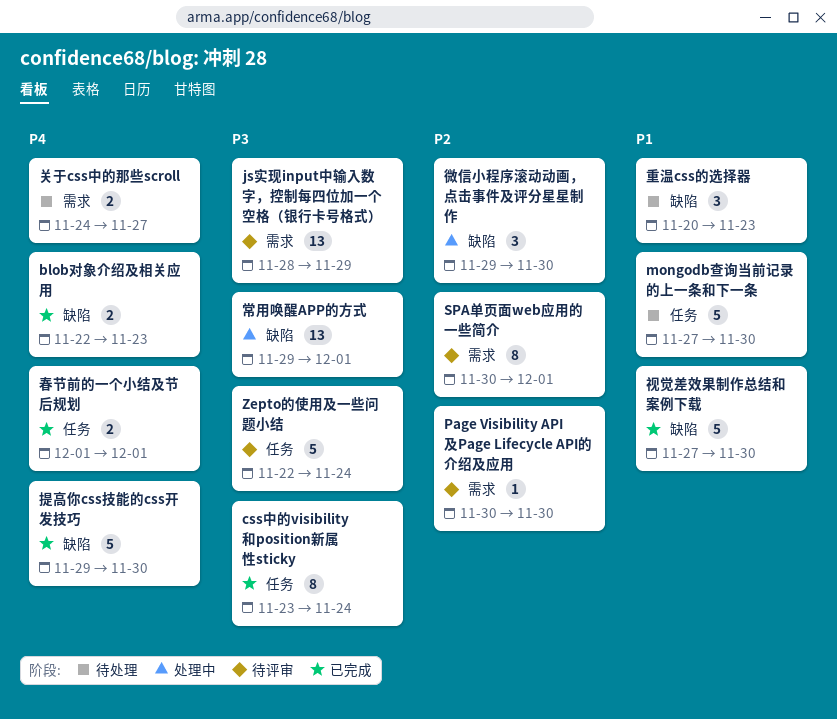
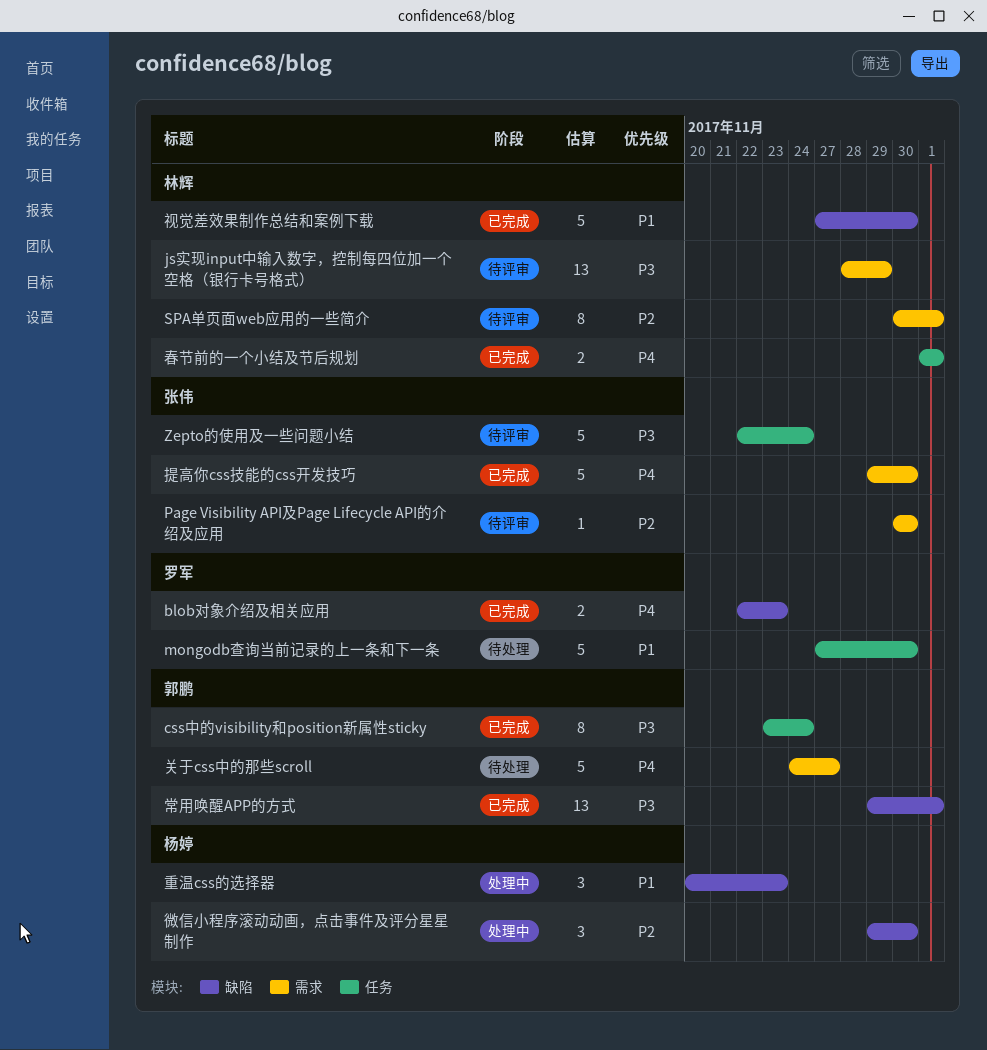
关于css中的那些scroll, estimate: 2 -> 5
常用唤醒APP的方式, status: 处理中 -> 已完成
提高你css技能的css开发技巧, label: 缺陷 -> 需求
重温css的选择器, status: 待处理 -> 处理中

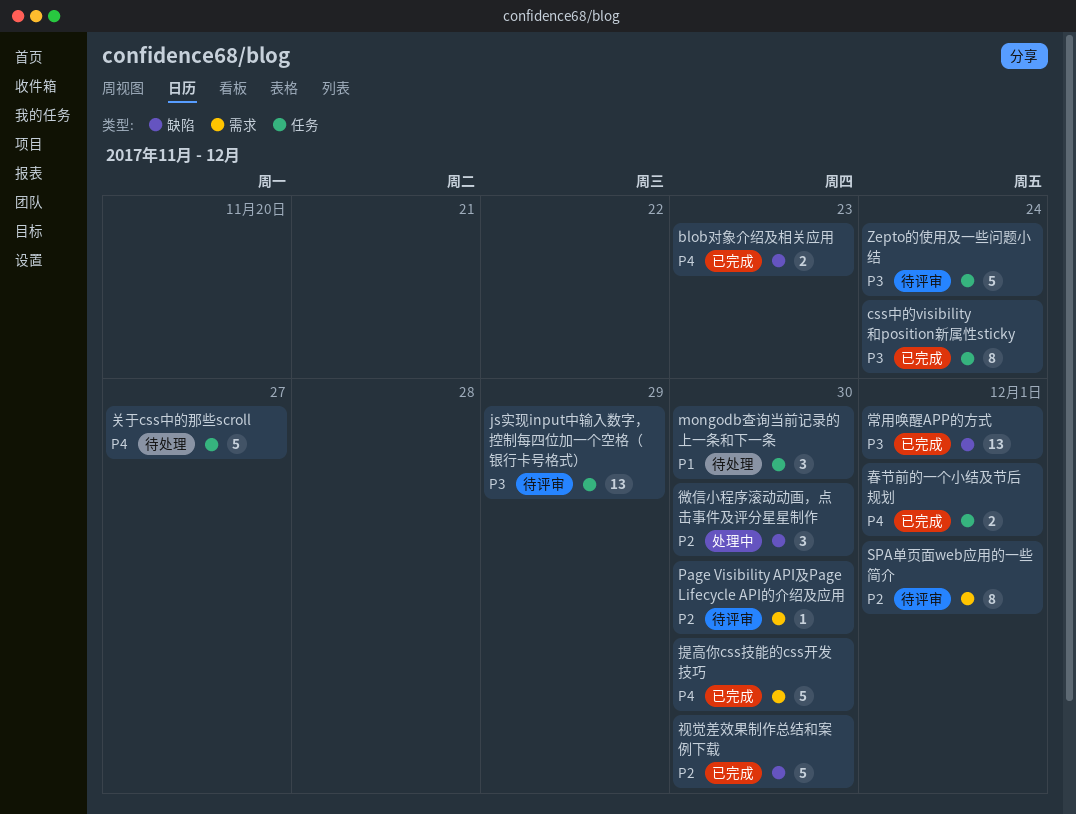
js实现input中输入数字，控制每四位加一个空格（银行卡号格式）, label: 需求 -> 任务
mongodb查询当前记录的上一条和下一条, estimate: 5 -> 3
关于css中的那些scroll, label: 需求 -> 任务
视觉差效果制作总结和案例下载, priority: P1 -> P2
重温css的选择器: present -> none

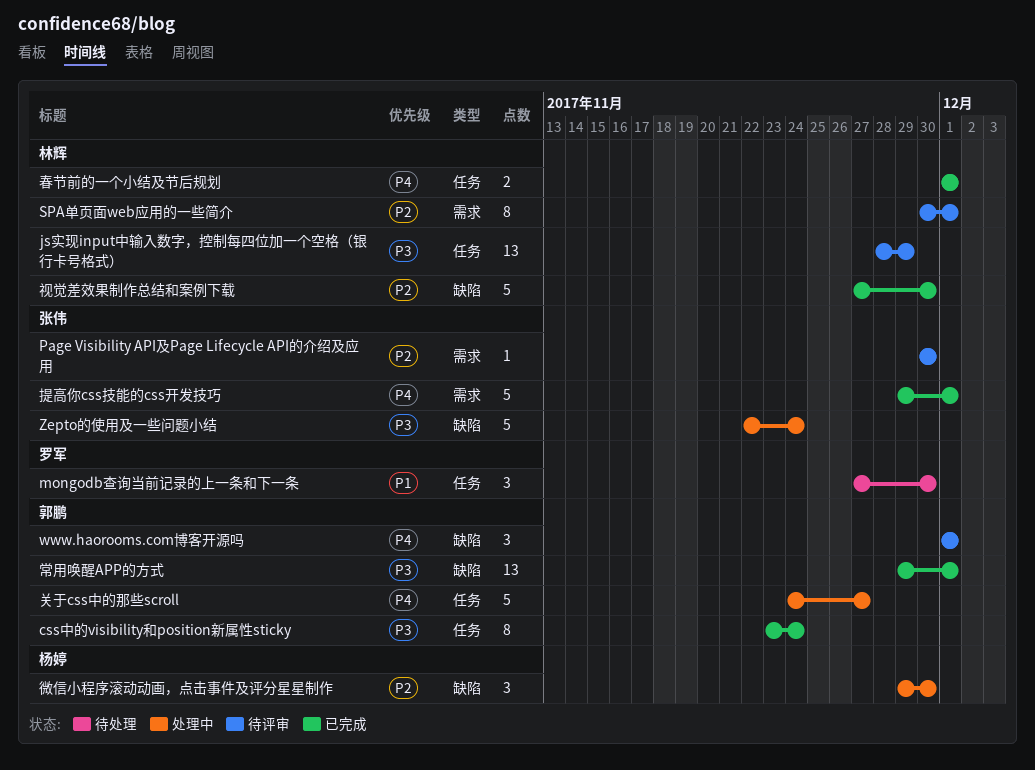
blob对象介绍及相关应用: present -> none
www.haorooms.com博客开源吗: none -> present
Zepto的使用及一些问题小结, status: 待评审 -> 处理中
Zepto的使用及一些问题小结, label: 任务 -> 缺陷
关于css中的那些scroll, status: 待处理 -> 处理中
提高你css技能的css开发技巧, due: Nov 30 -> Dec 1

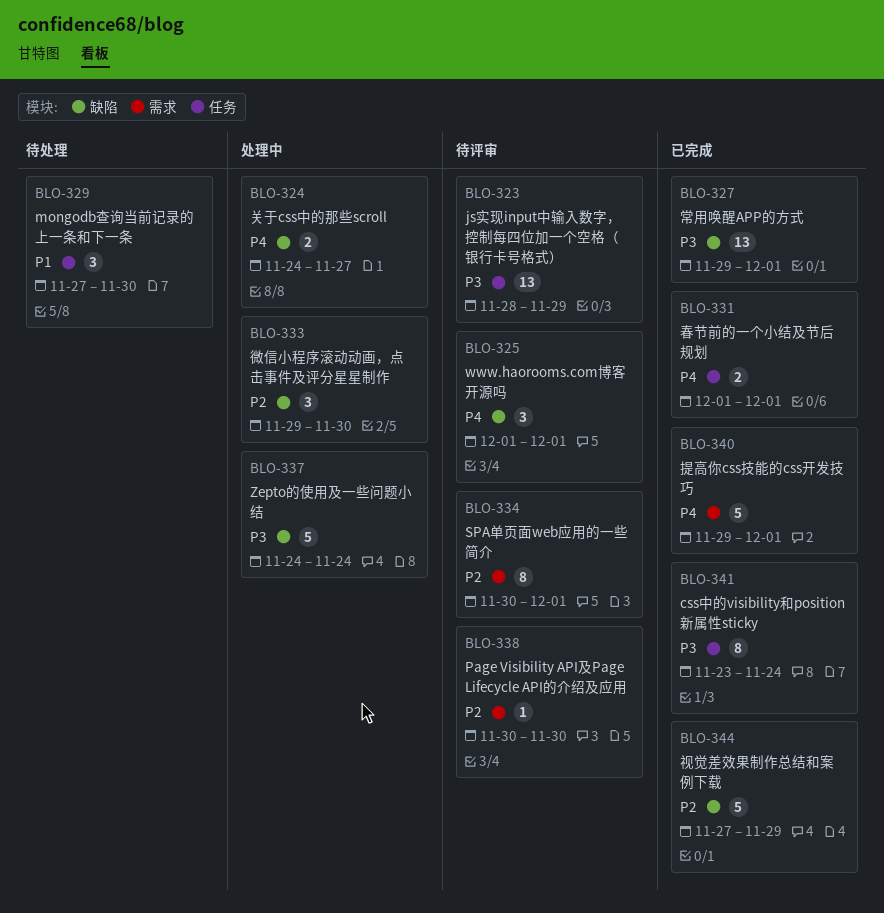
Zepto的使用及一些问题小结, start: Nov 22 -> Nov 24
关于css中的那些scroll, label: 任务 -> 缺陷
关于css中的那些scroll, estimate: 5 -> 2
视觉差效果制作总结和案例下载, due: Nov 30 -> Nov 29

